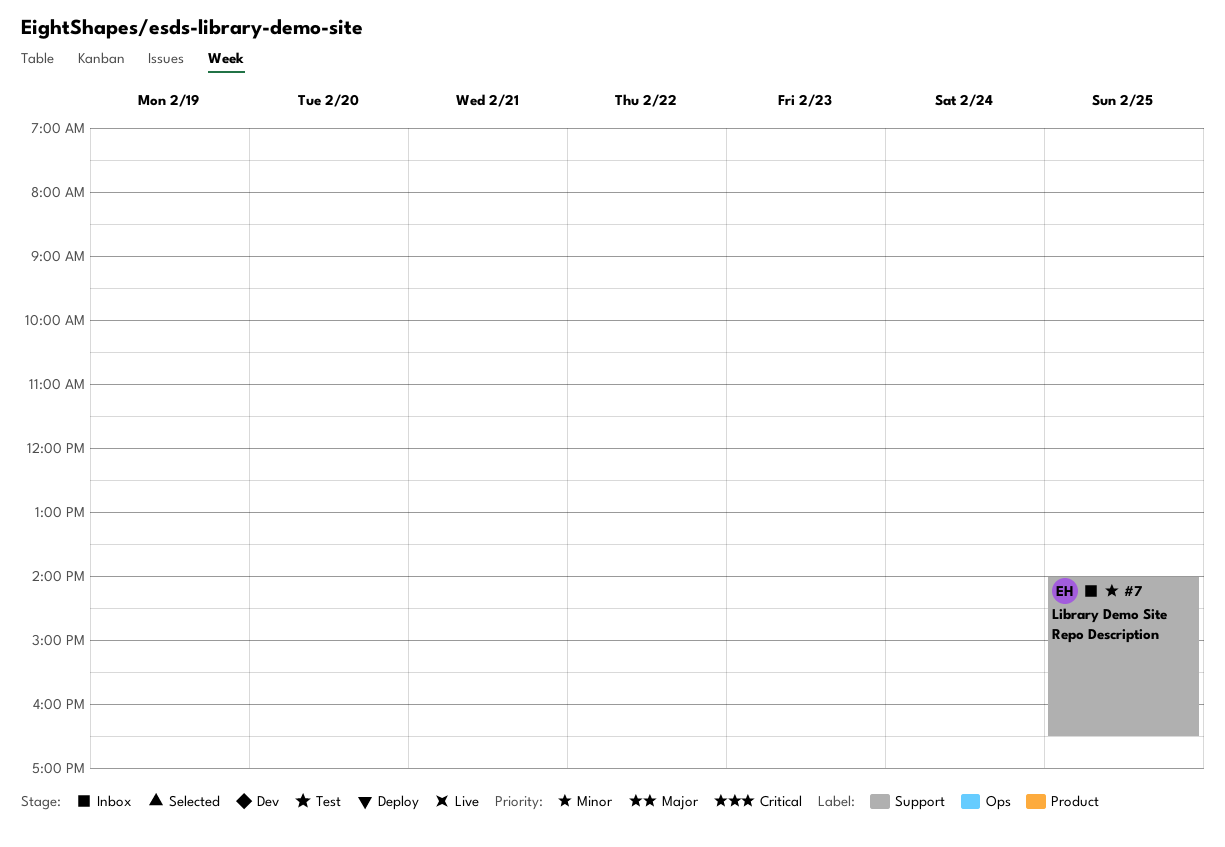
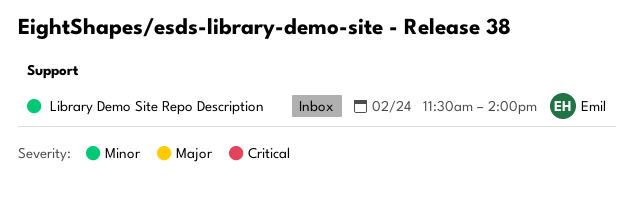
Library Demo Site Repo Description, day: Feb 25 -> Feb 24
Library Demo Site Repo Description, begins: 14:00 -> 11:30
Library Demo Site Repo Description, ends: 16:30 -> 14:00

